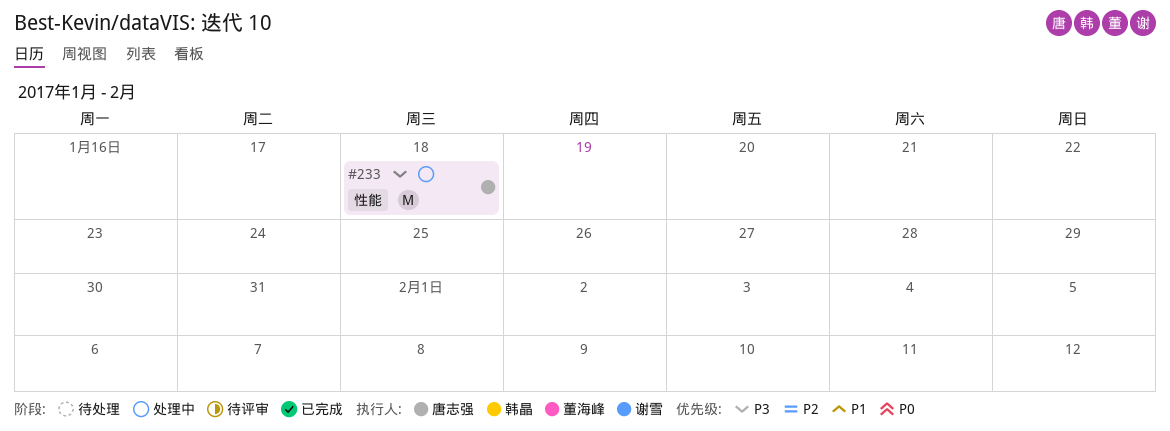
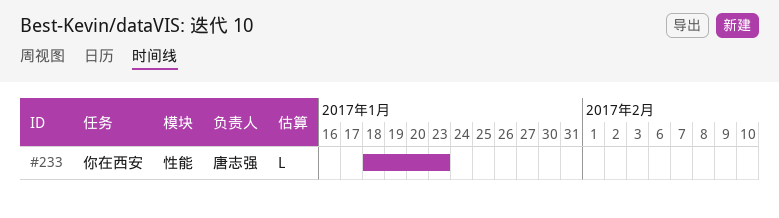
#233, estimate: M -> L
#233, due: Jan 18 -> Jan 23

